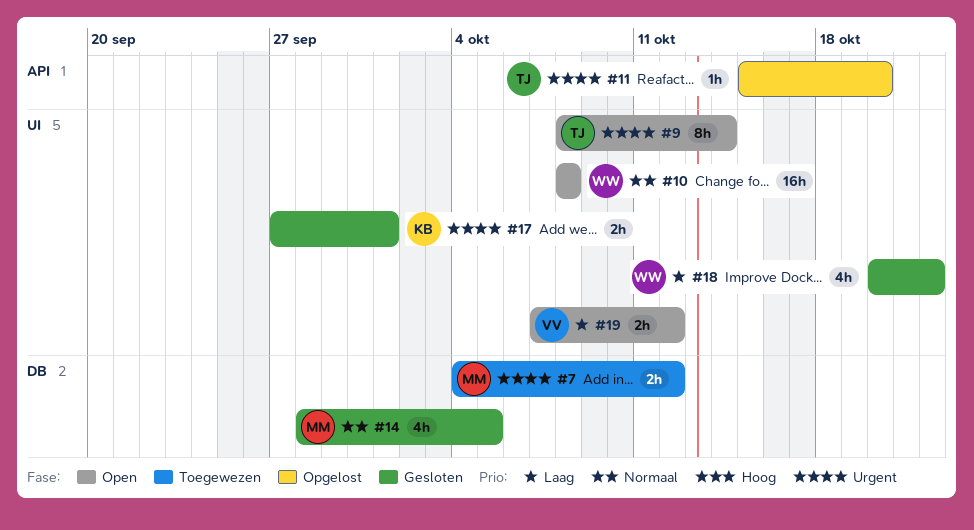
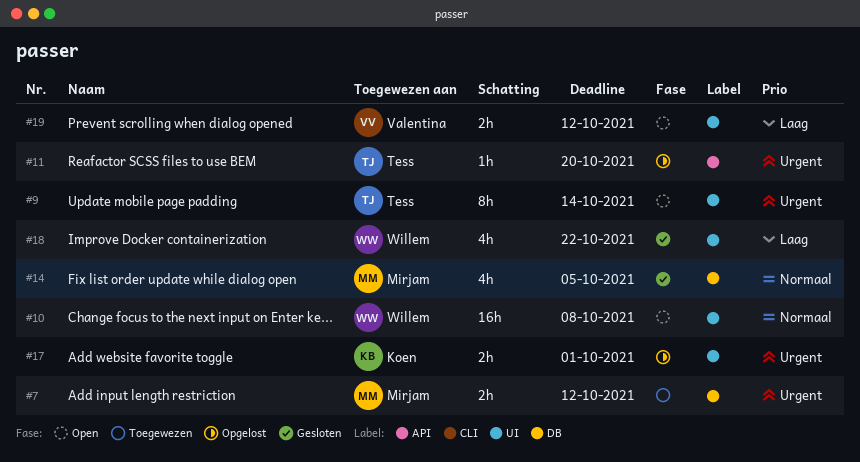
#17, status: Gesloten -> Opgelost

